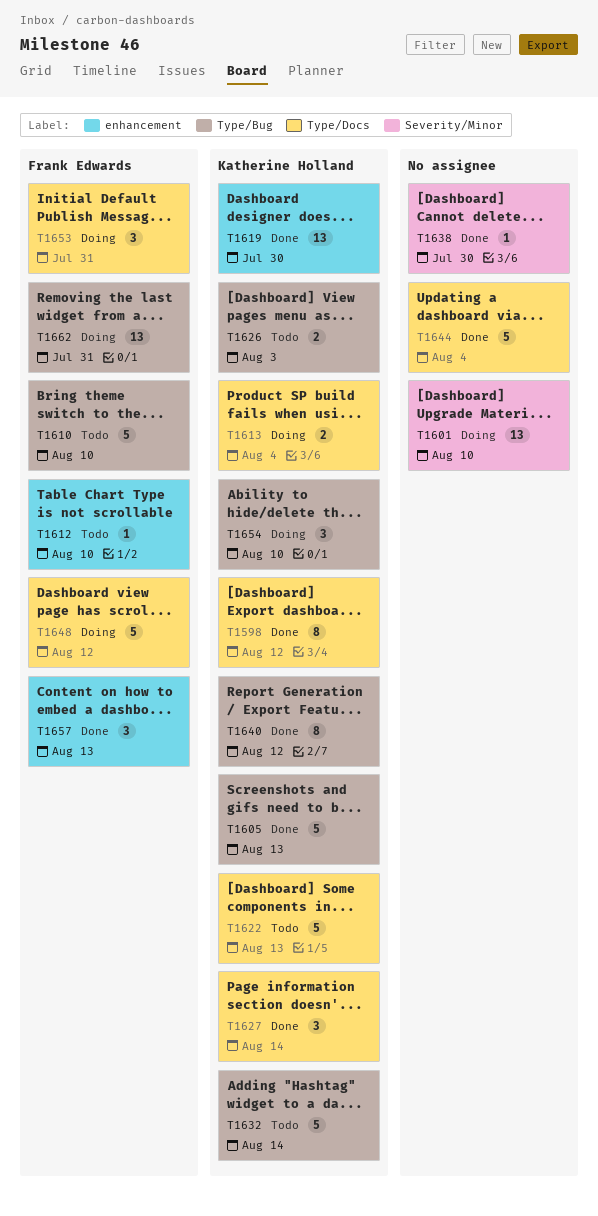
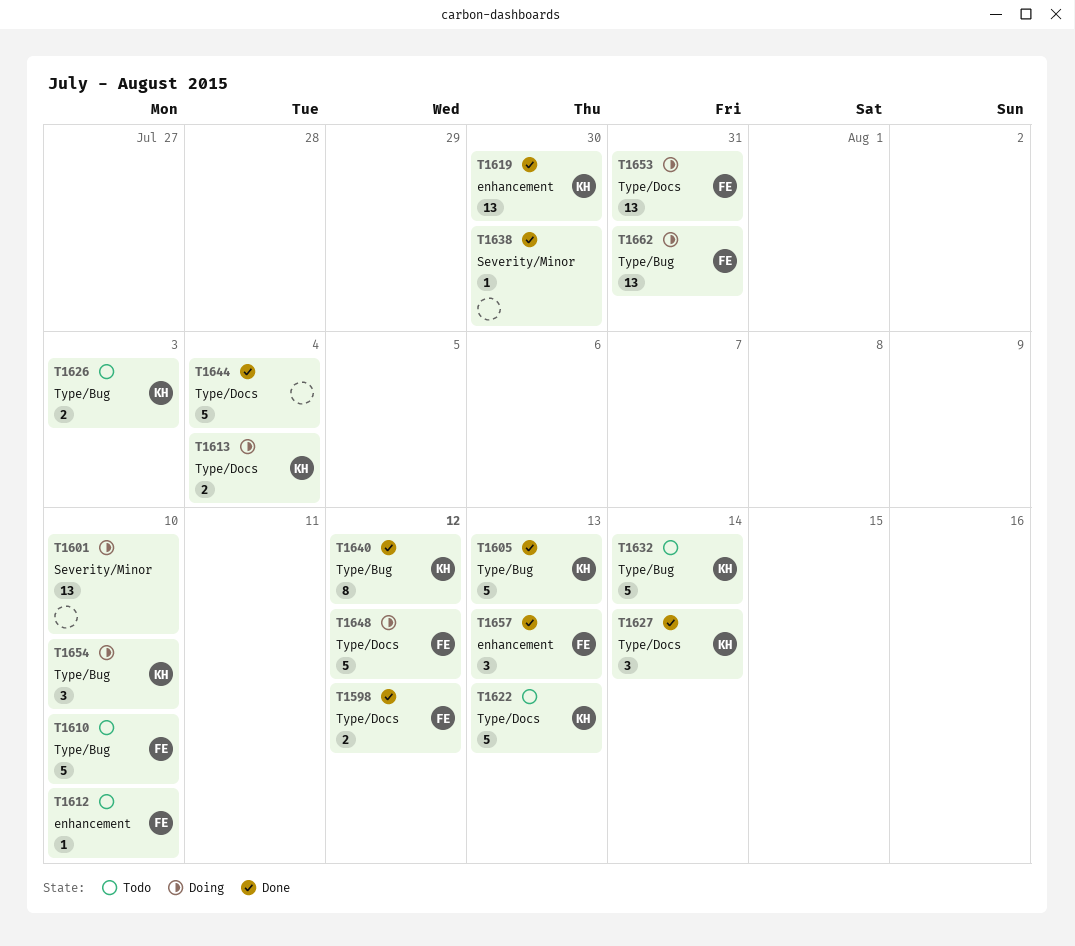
T1598, owner: Katherine Holland -> Frank Edwards
T1598, estimate: 8 -> 2
T1653, estimate: 3 -> 13

